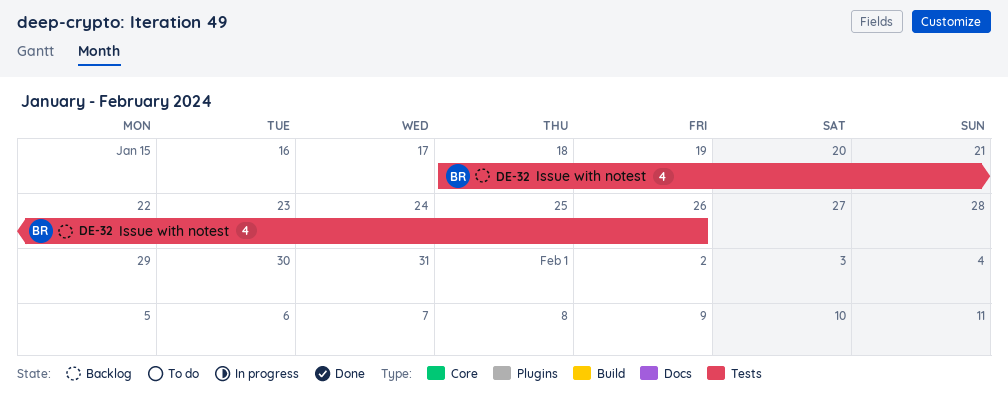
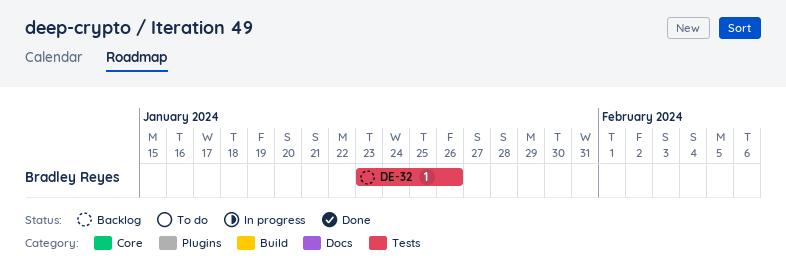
DE-32, estimate: 4 -> 1
DE-32, start: Jan 18 -> Jan 23

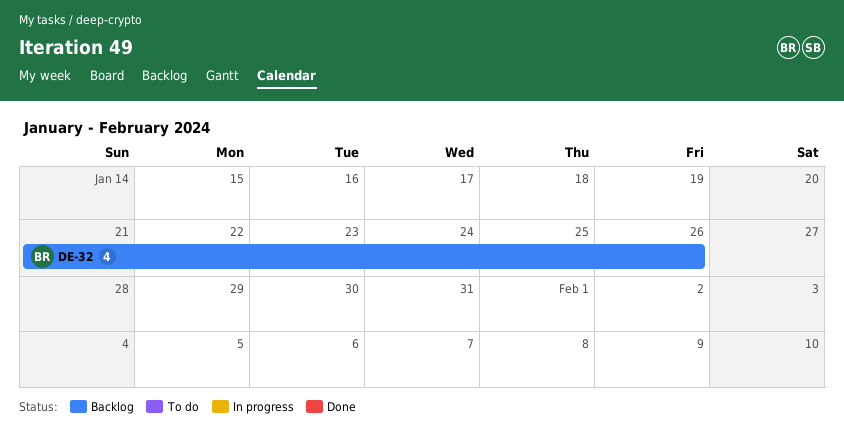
DE-32, estimate: 1 -> 4
DE-32, start: Jan 23 -> Jan 21

